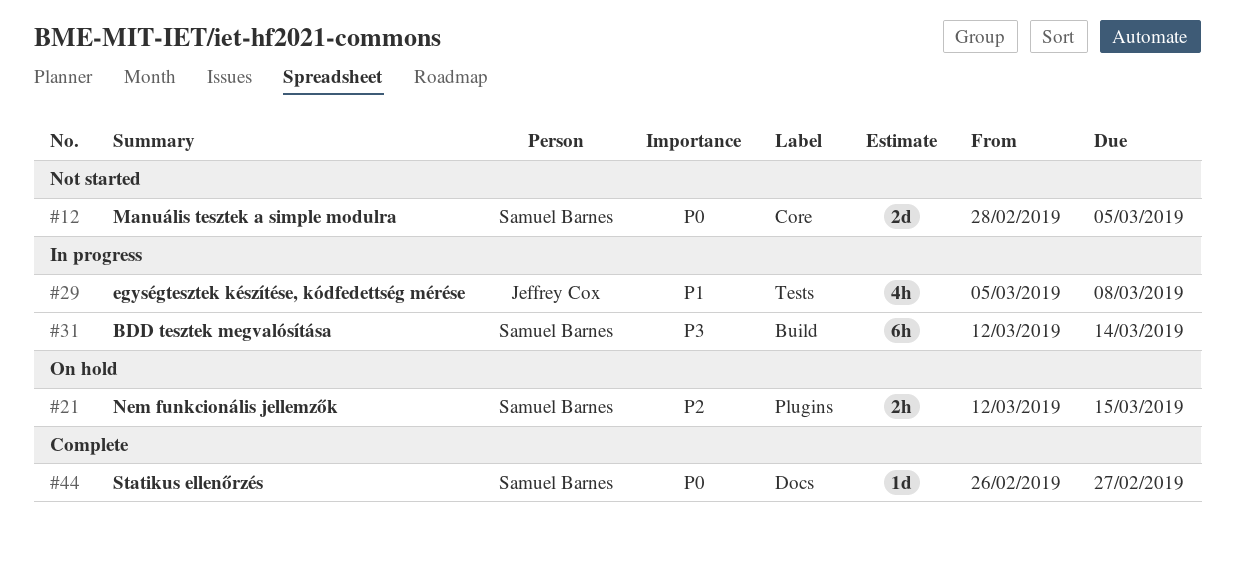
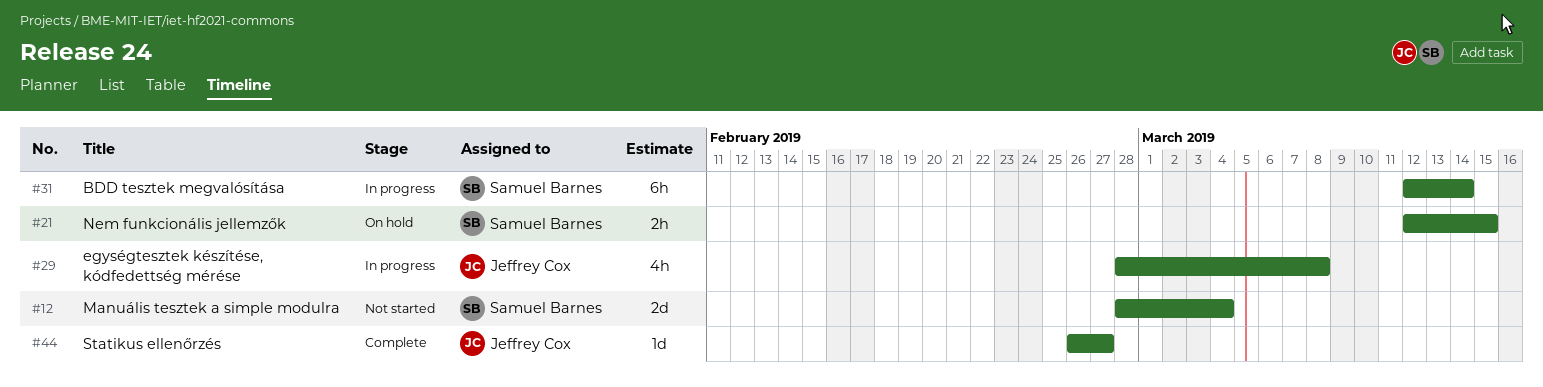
#12, due: Mar 5 -> Mar 4
#29, start: Mar 5 -> Feb 28
#44, owner: Samuel Barnes -> Jeffrey Cox

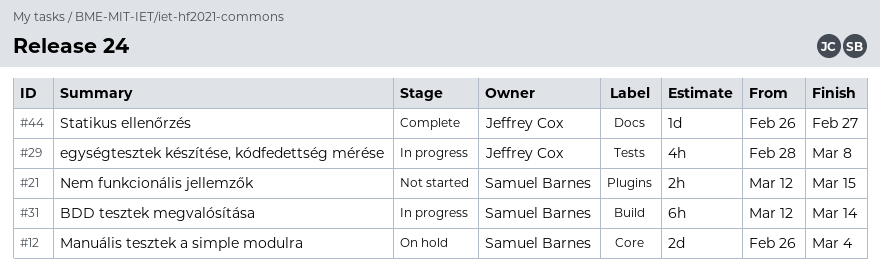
#12, status: Not started -> On hold
#12, start: Feb 28 -> Feb 26
#21, status: On hold -> Not started

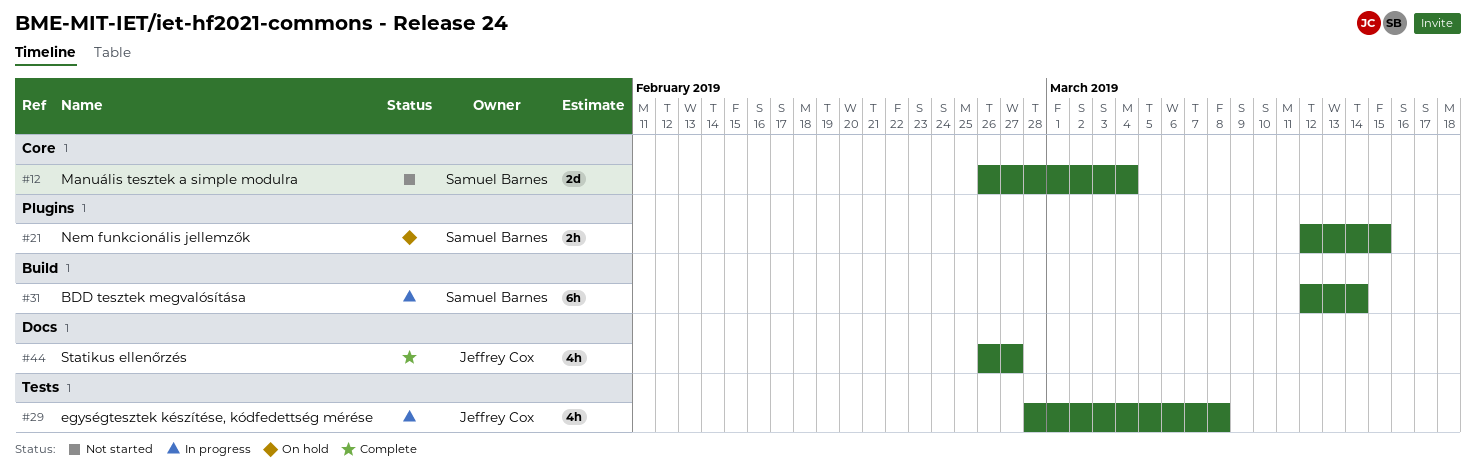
#12, status: On hold -> Not started
#21, status: Not started -> On hold
#44, estimate: 1d -> 4h

